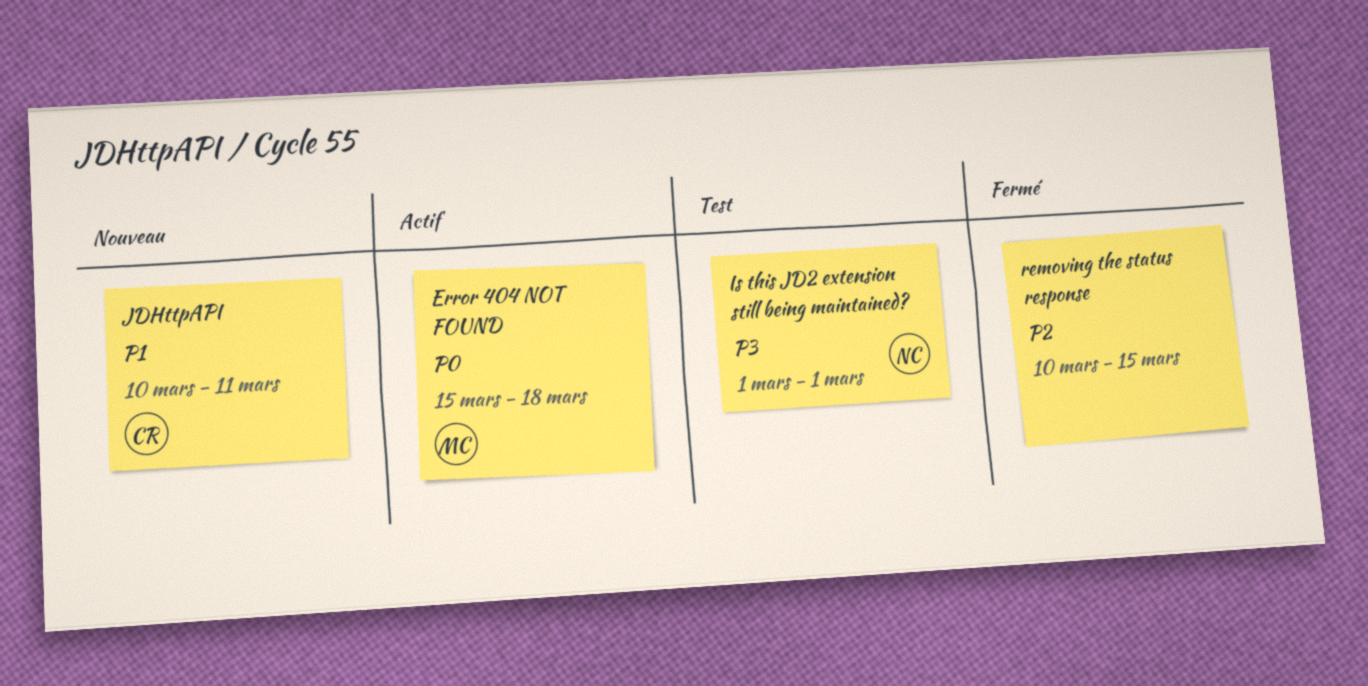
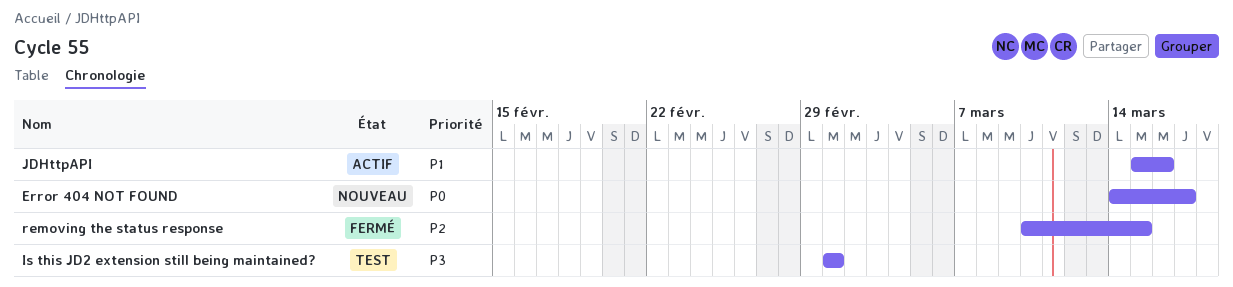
Error 404 NOT FOUND, status: Actif -> Nouveau
Error 404 NOT FOUND, start: Mar 15 -> Mar 14
Error 404 NOT FOUND, due: Mar 18 -> Mar 17
JDHttpAPI, status: Nouveau -> Actif
JDHttpAPI, start: Mar 10 -> Mar 15
JDHttpAPI, due: Mar 11 -> Mar 16

